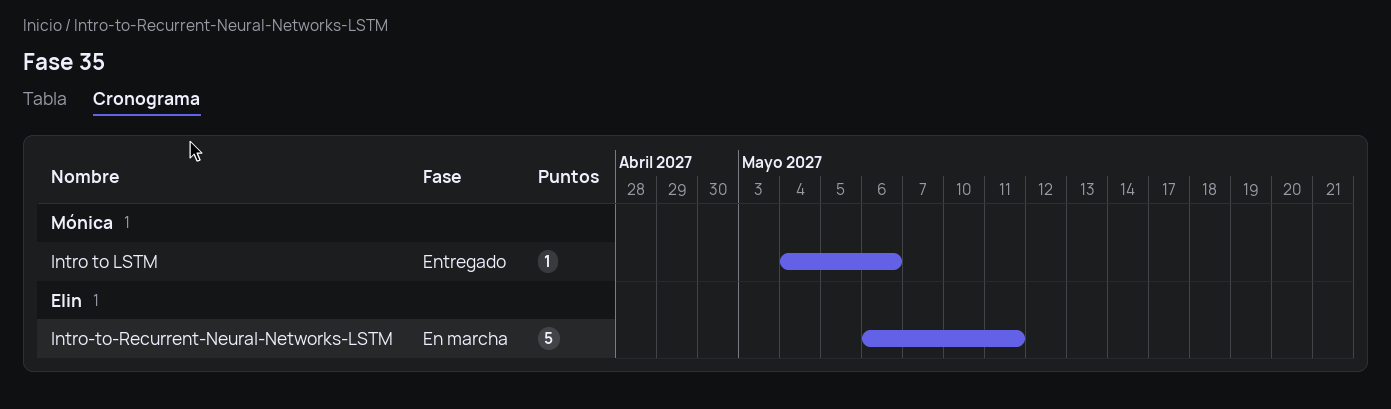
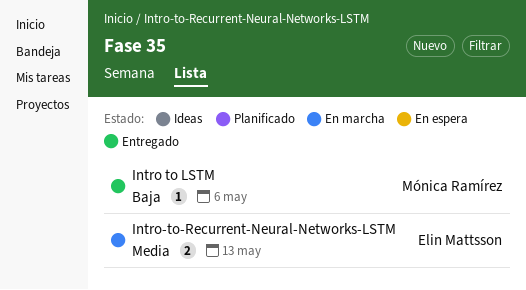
Intro-to-Recurrent-Neural-Networks-LSTM, estimate: 5 -> 2
Intro-to-Recurrent-Neural-Networks-LSTM, due: May 11 -> May 13

